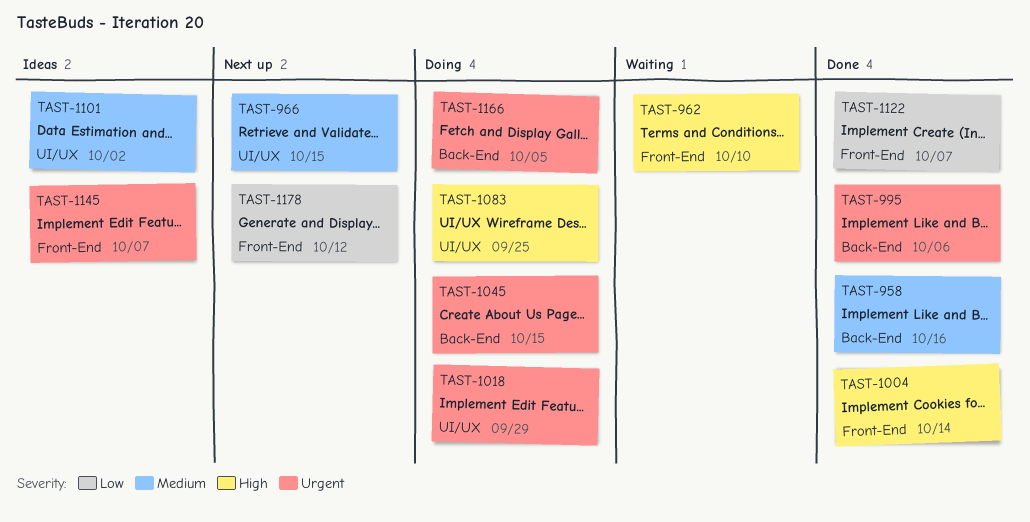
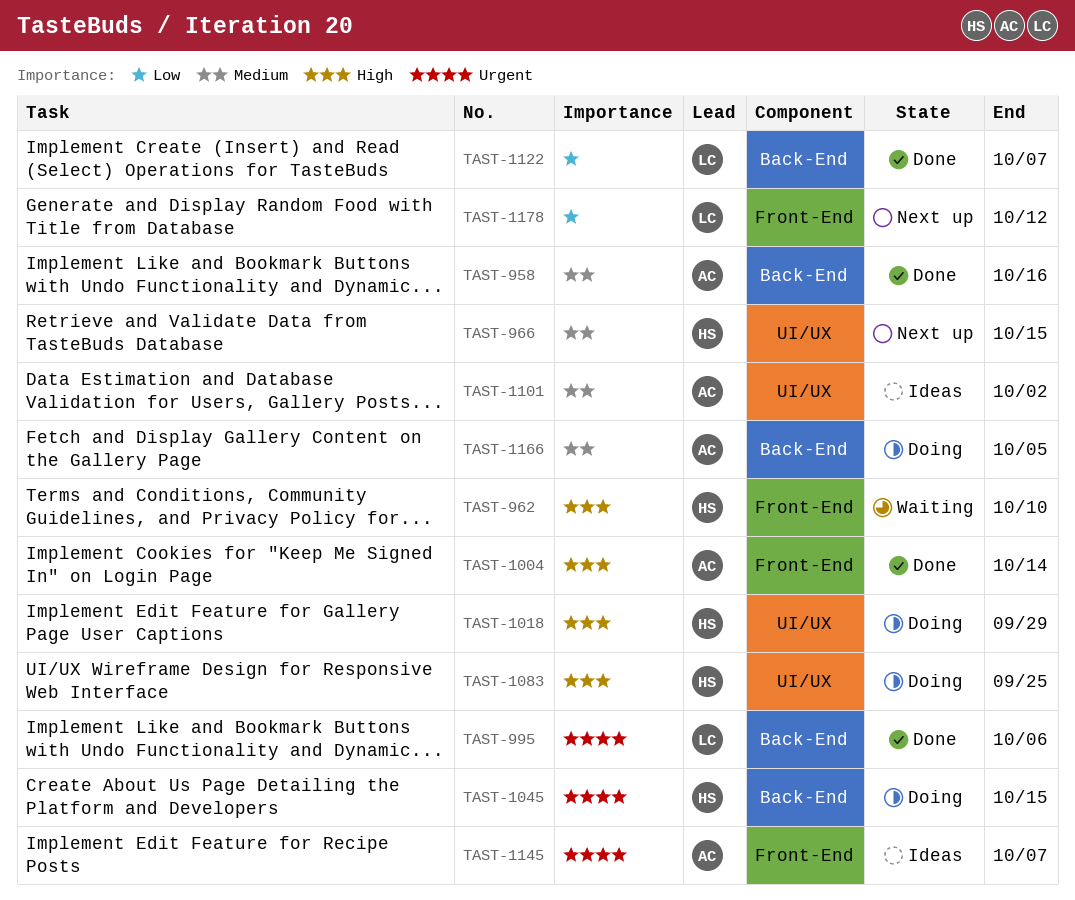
TAST-1018, priority: Urgent -> High
TAST-1122, label: Front-End -> Back-End
TAST-1166, priority: Urgent -> Medium

